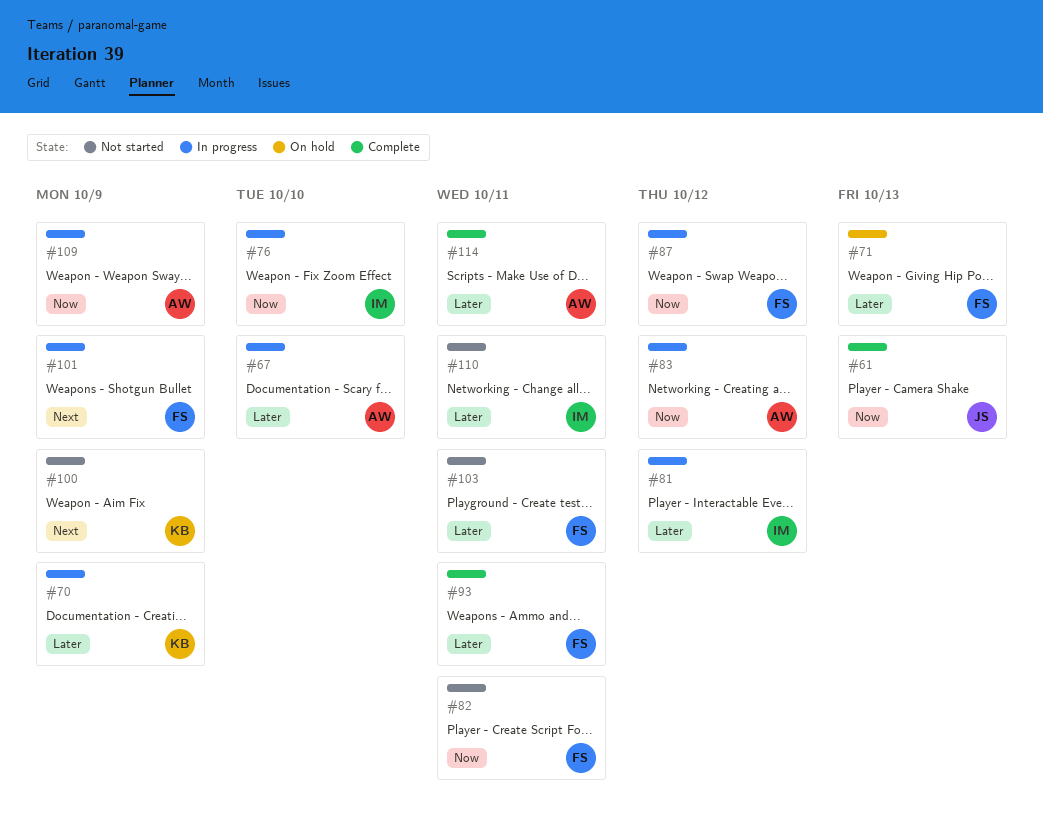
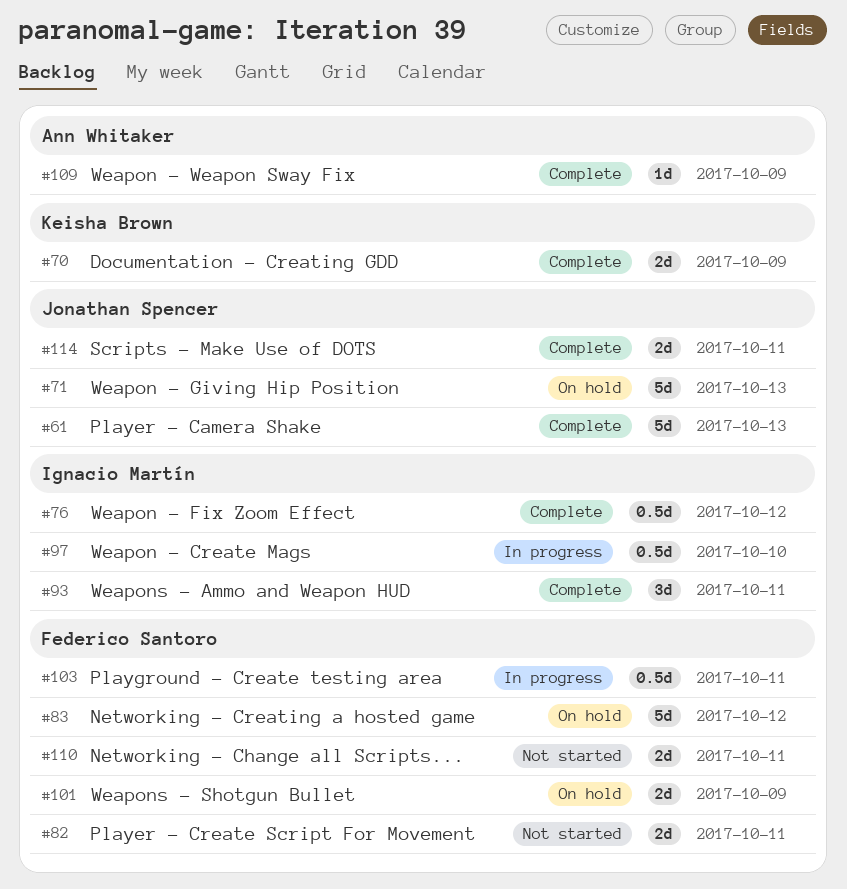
#67: present -> none
#70, status: In progress -> Complete
#71, owner: Federico Santoro -> Jonathan Spencer
#76, status: In progress -> Complete
#76, due: Oct 10 -> Oct 12
#81: present -> none
#83, status: In progress -> On hold
#83, owner: Ann Whitaker -> Federico Santoro
#87: present -> none
#93, owner: Federico Santoro -> Ignacio Martín
#97: none -> present
#100: present -> none
#101, status: In progress -> On hold
#103, status: Not started -> In progress
#109, status: In progress -> Complete
#110, owner: Ignacio Martín -> Federico Santoro
#114, owner: Ann Whitaker -> Jonathan Spencer

